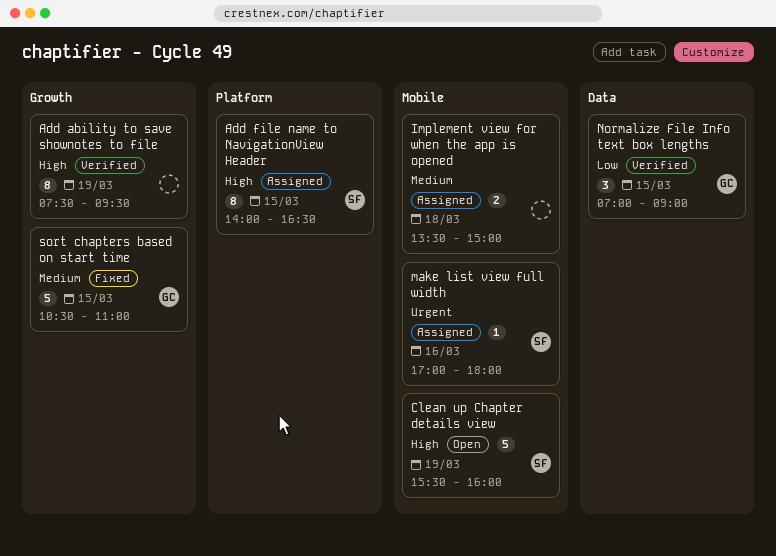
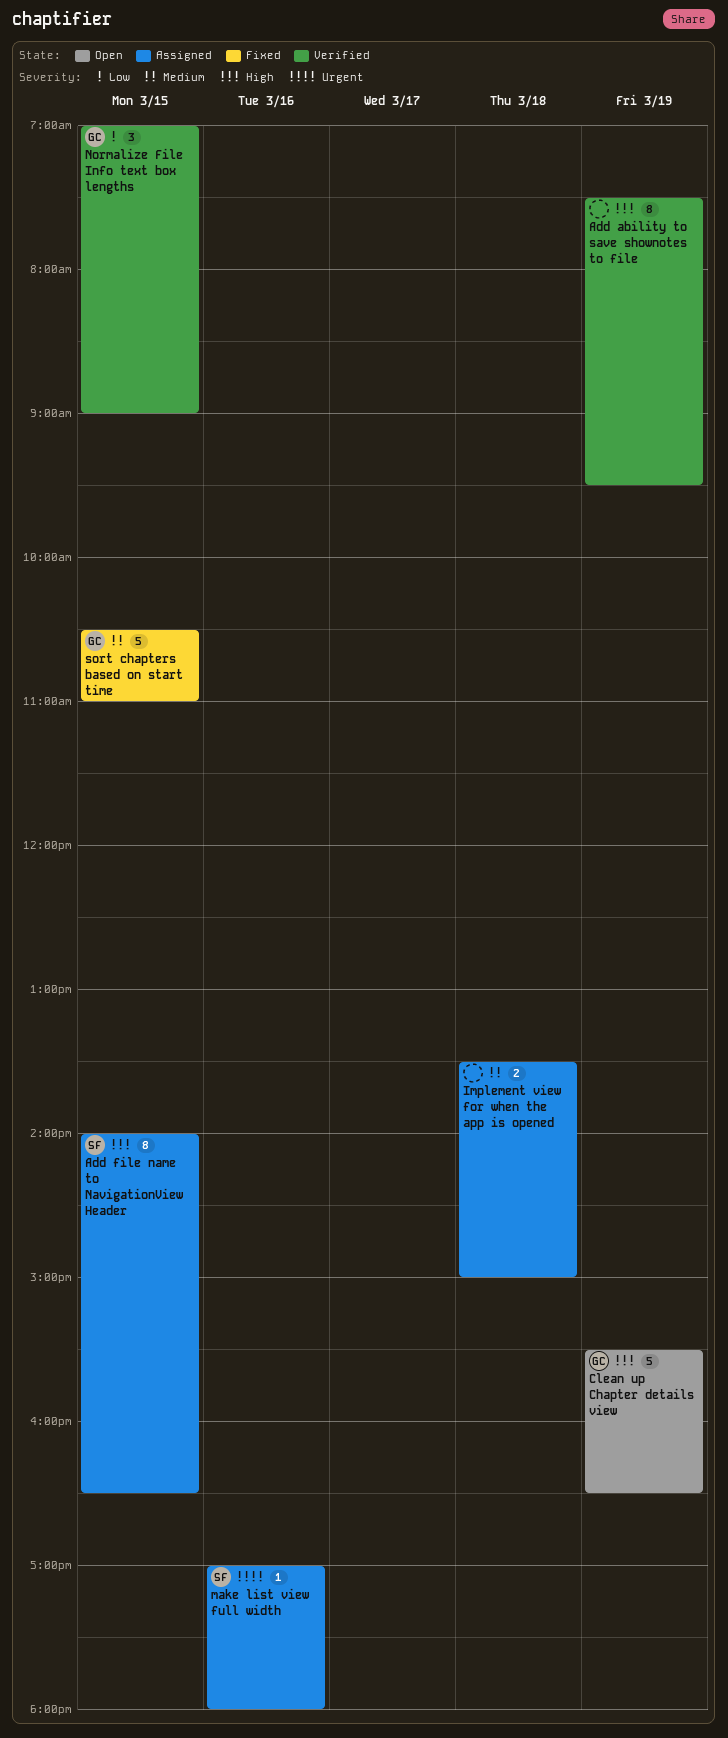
Clean up Chapter details view, owner: SF -> GC
Clean up Chapter details view, ends: 16:00 -> 16:30

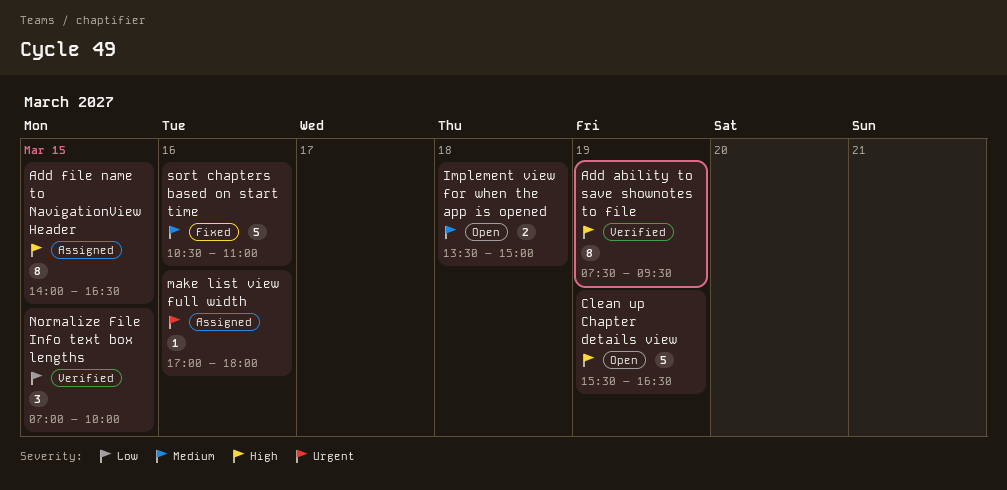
Implement view for when the app is opened, status: Assigned -> Open
Normalize File Info text box lengths, ends: 09:00 -> 10:00
sort chapters based on start time, day: Mar 15 -> Mar 16

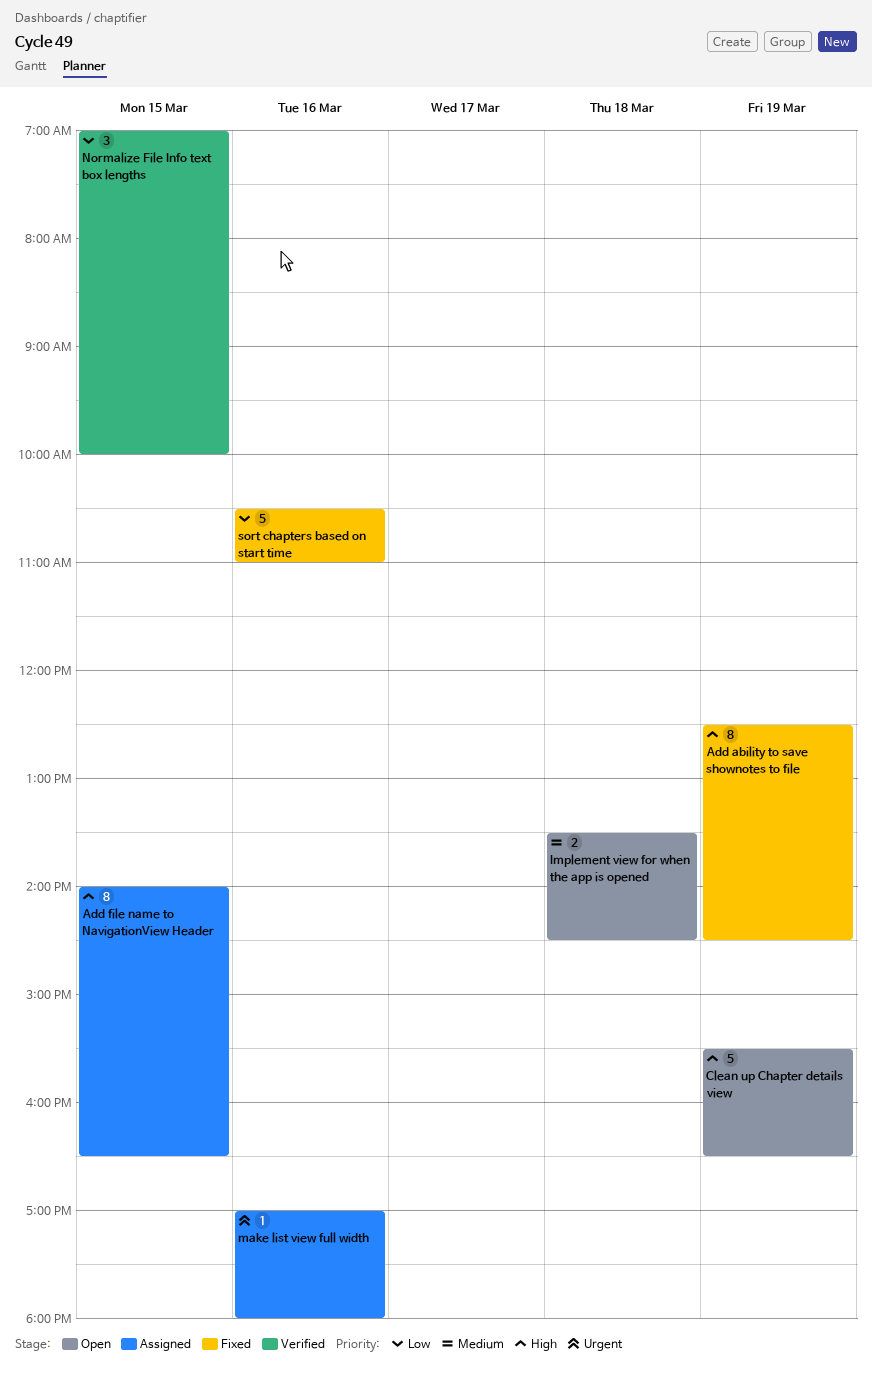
Add ability to save shownotes to file, status: Verified -> Fixed
Add ability to save shownotes to file, begins: 07:30 -> 12:30
Add ability to save shownotes to file, ends: 09:30 -> 14:30
Implement view for when the app is opened, ends: 15:00 -> 14:30
sort chapters based on start time, priority: Medium -> Low

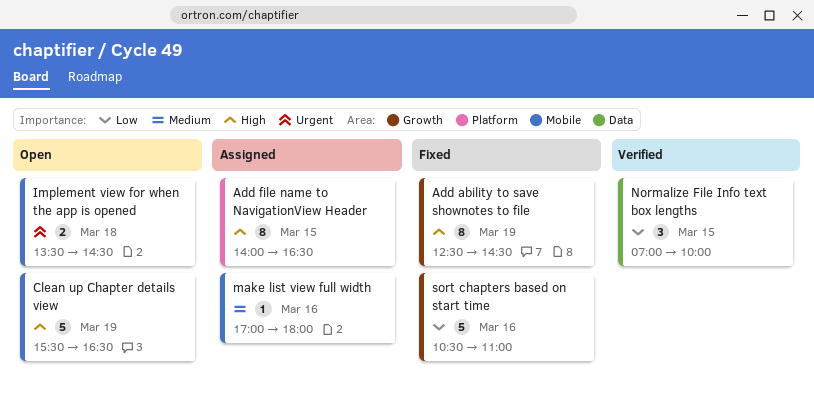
Implement view for when the app is opened, priority: Medium -> Urgent
make list view full width, priority: Urgent -> Medium

